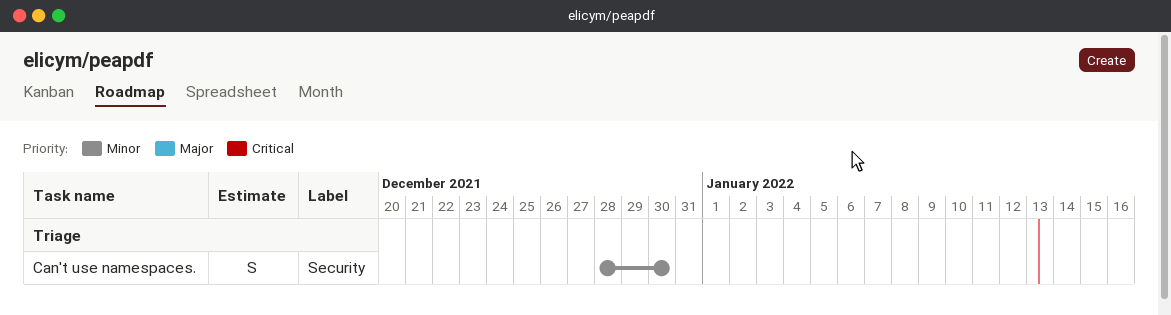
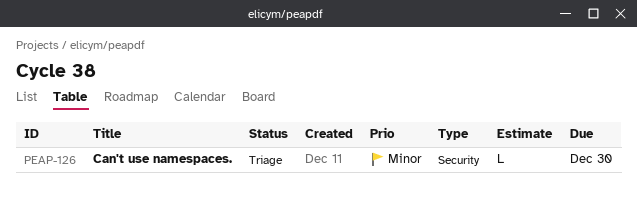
Can't use namespaces., estimate: S -> L

